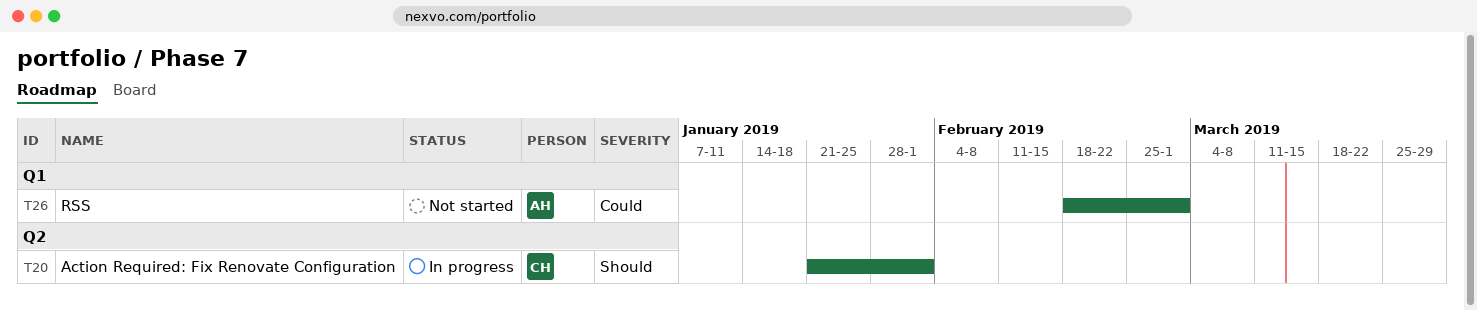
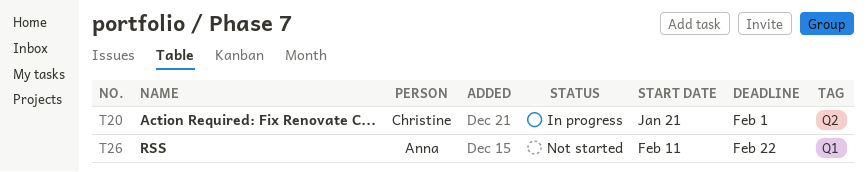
T26, start: Feb 18 -> Feb 11
T26, due: Mar 1 -> Feb 22

